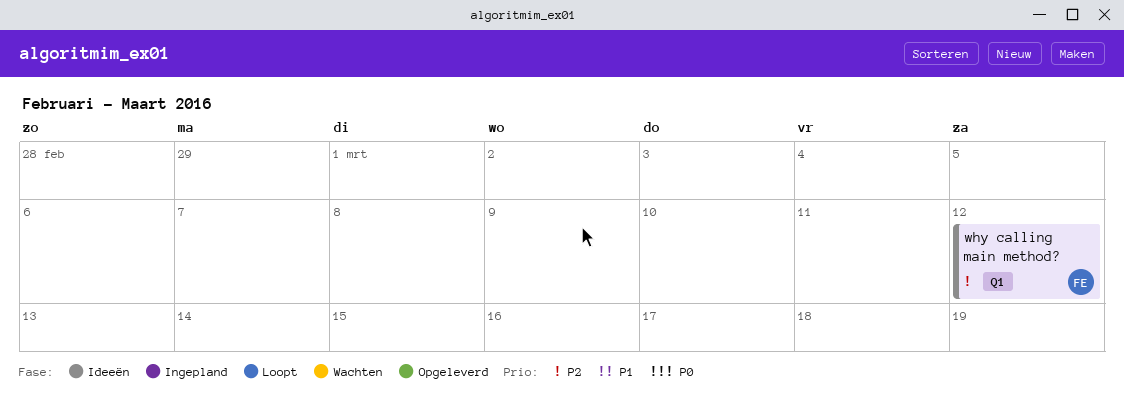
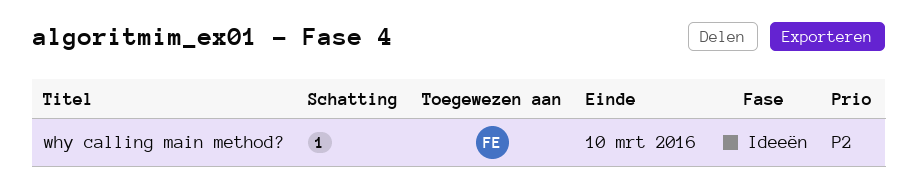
why calling main method?, due: Mar 12 -> Mar 10

